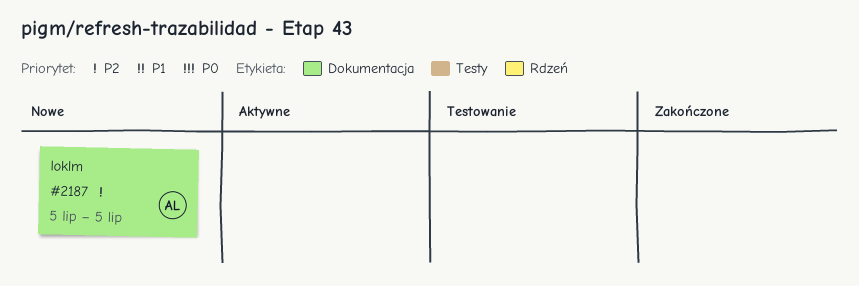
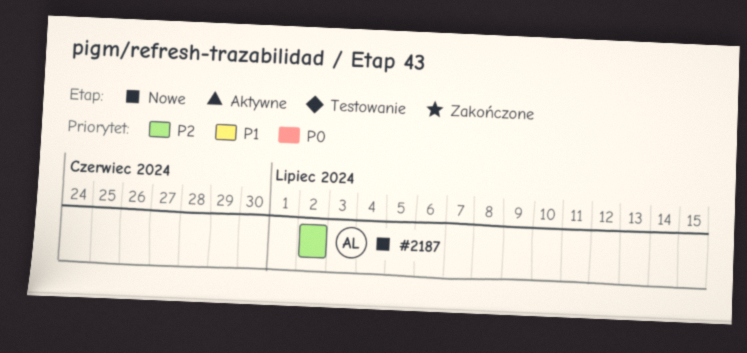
#2187, start: Jul 5 -> Jul 2
#2187, due: Jul 5 -> Jul 2

